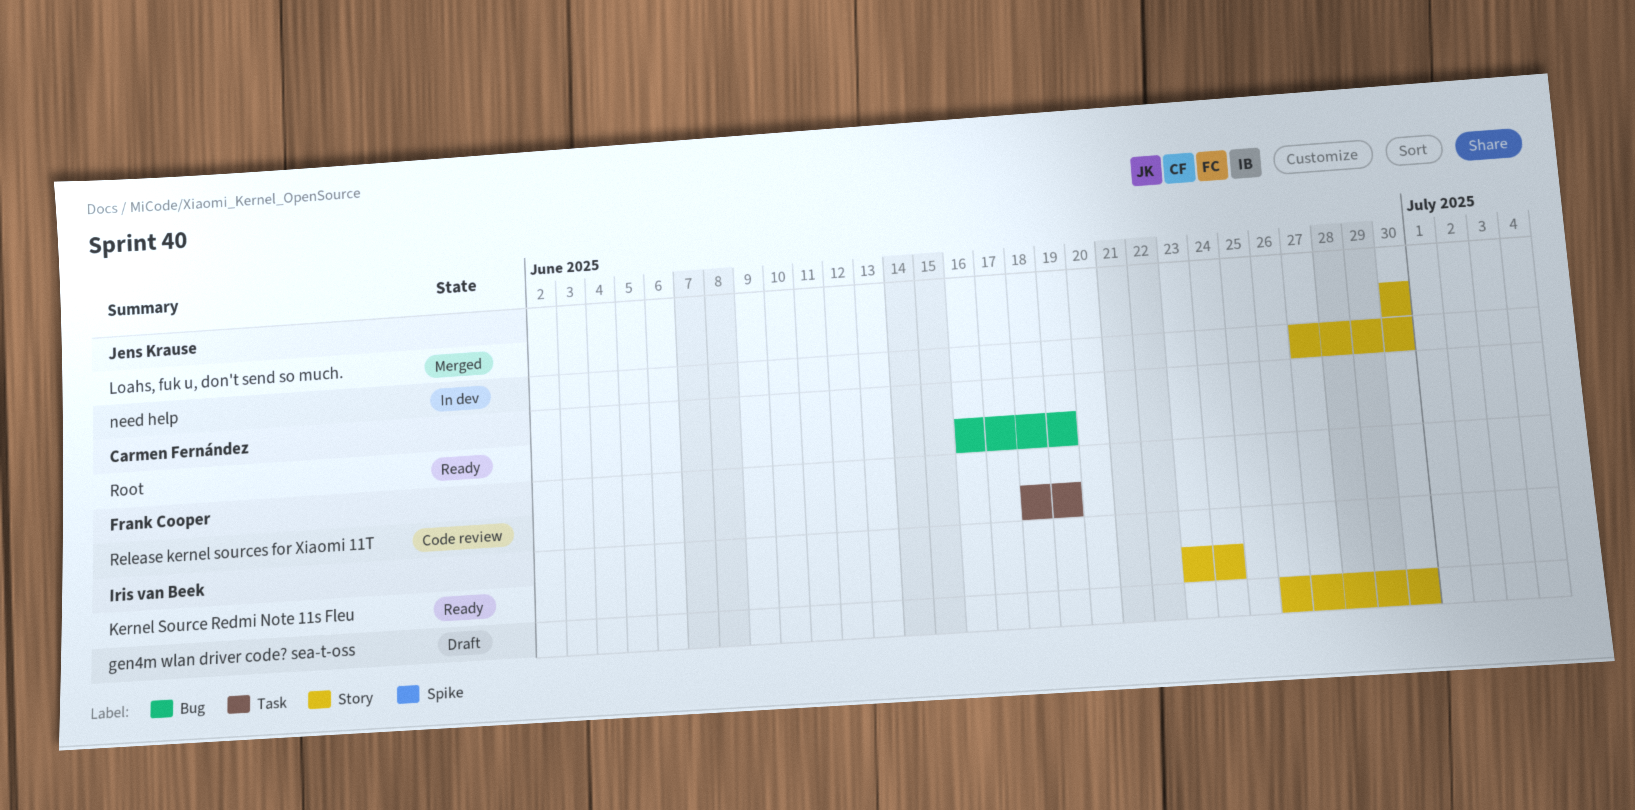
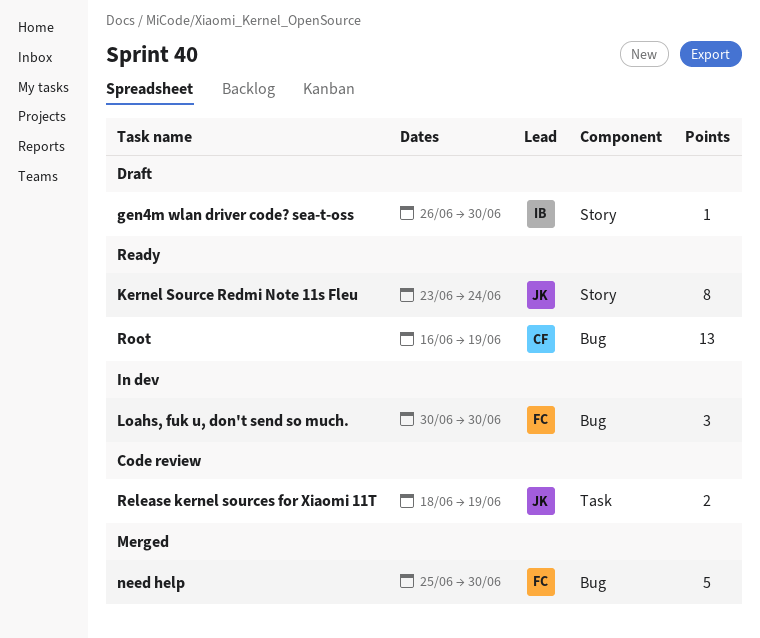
Kernel Source Redmi Note 11s Fleu, owner: Iris van Beek -> Jens Krause
Loahs, fuk u, don't send so much., status: Merged -> In dev
Loahs, fuk u, don't send so much., owner: Jens Krause -> Frank Cooper
Loahs, fuk u, don't send so much., label: Story -> Bug
need help, status: In dev -> Merged
need help, owner: Jens Krause -> Frank Cooper
need help, label: Story -> Bug
need help, start: Jun 27 -> Jun 25
Release kernel sources for Xiaomi 11T, owner: Frank Cooper -> Jens Krause

